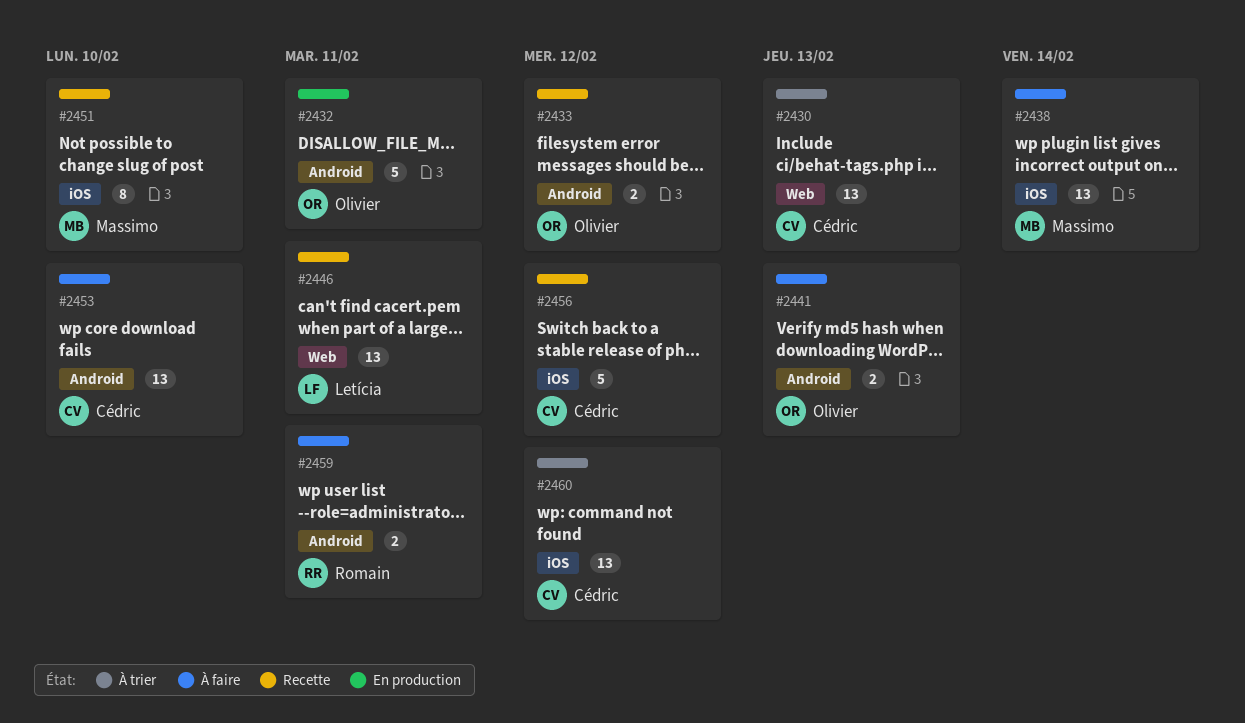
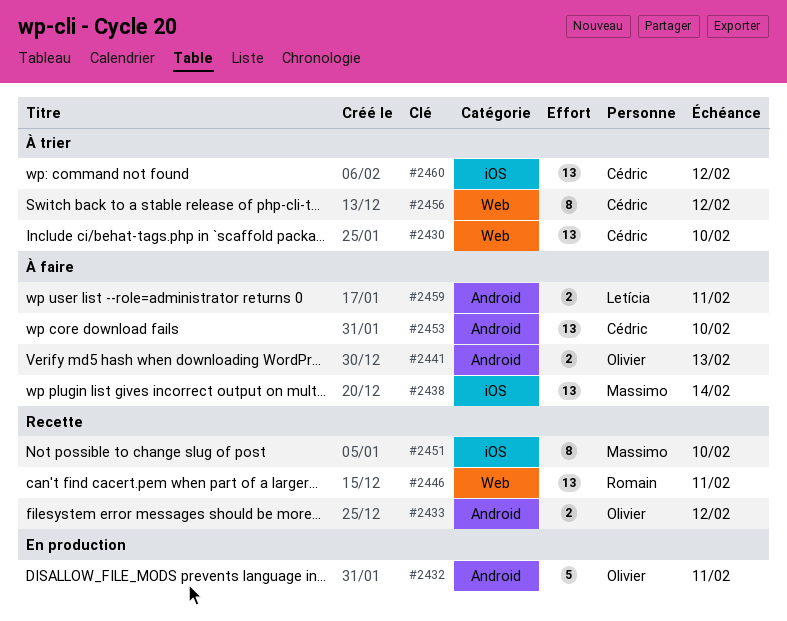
#2430, due: Feb 13 -> Feb 10
#2446, owner: Letícia -> Romain
#2456, status: Recette -> À trier
#2456, label: iOS -> Web
#2456, estimate: 5 -> 8
#2459, owner: Romain -> Letícia

